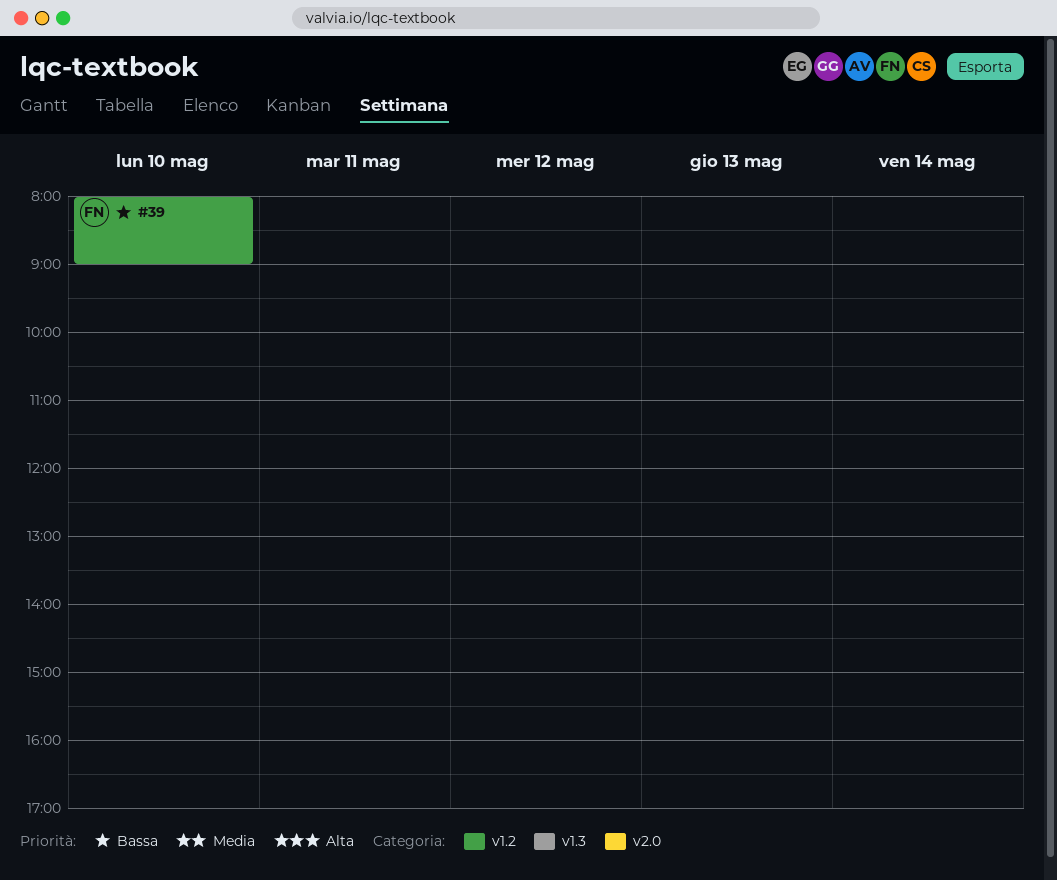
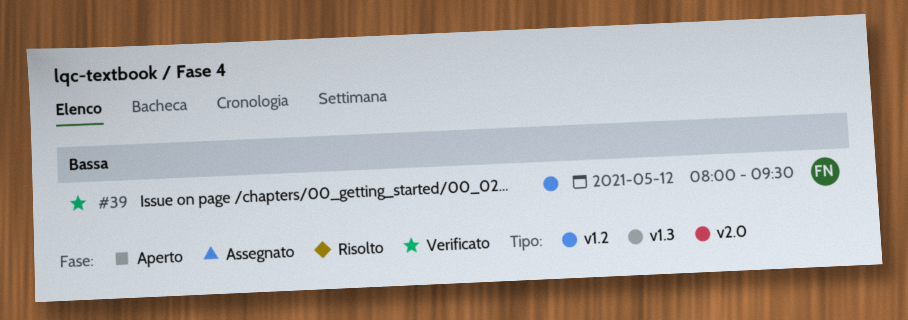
#39, day: May 10 -> May 12
#39, ends: 09:00 -> 09:30

